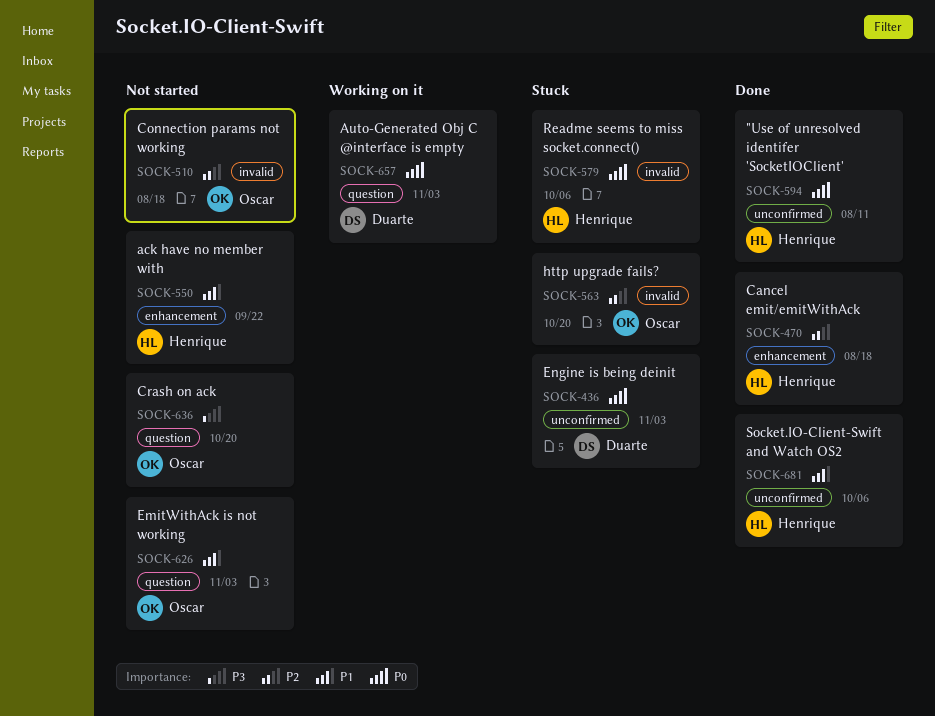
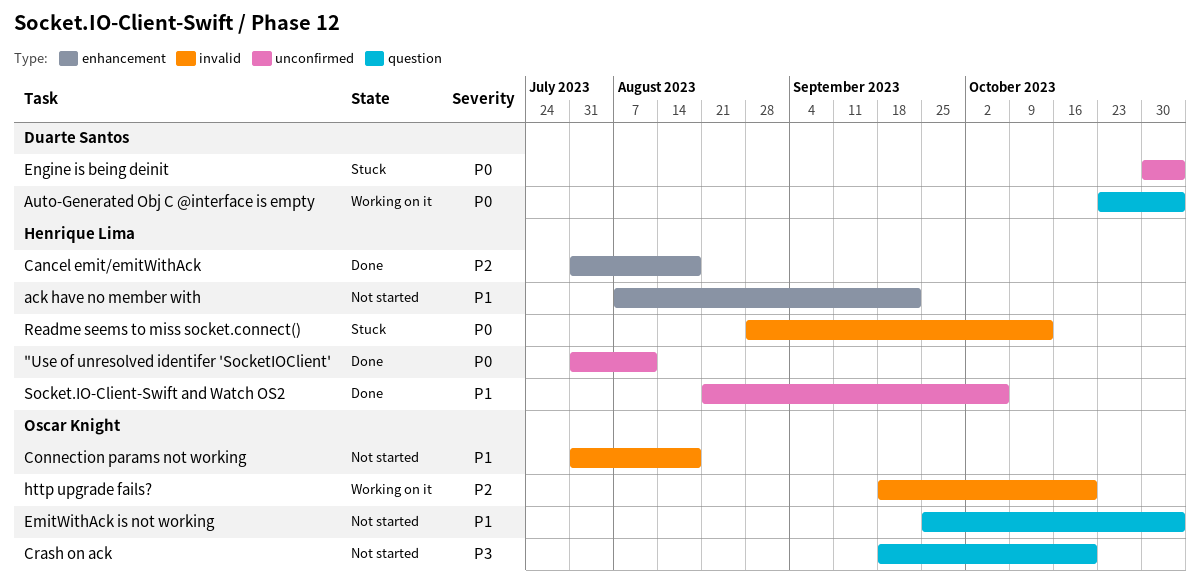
Connection params not working, priority: P2 -> P1
http upgrade fails?, status: Stuck -> Working on it
Readme seems to miss socket.connect(), due: Oct 6 -> Oct 13

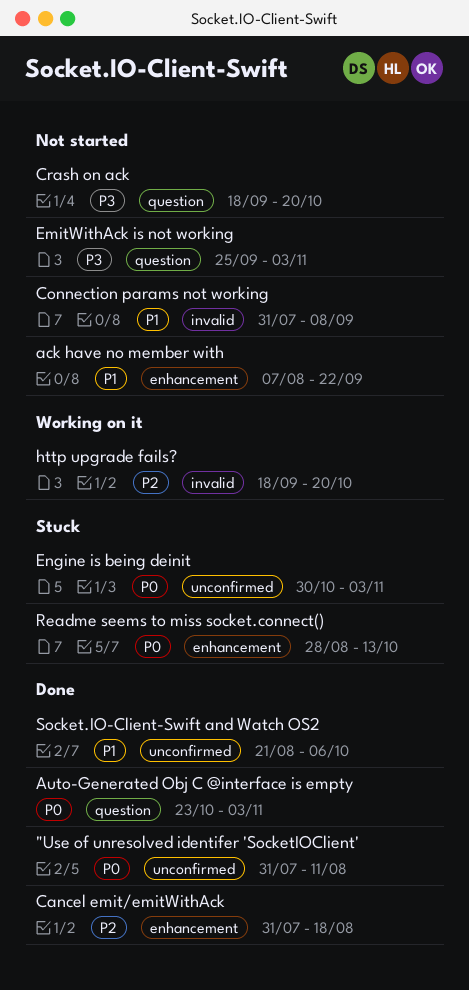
Auto-Generated Obj C @interface is empty, status: Working on it -> Done
Connection params not working, due: Aug 18 -> Sep 8
EmitWithAck is not working, priority: P1 -> P3
Readme seems to miss socket.connect(), label: invalid -> enhancement

